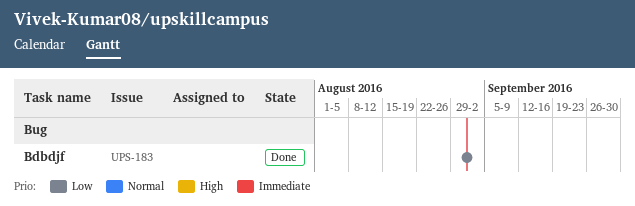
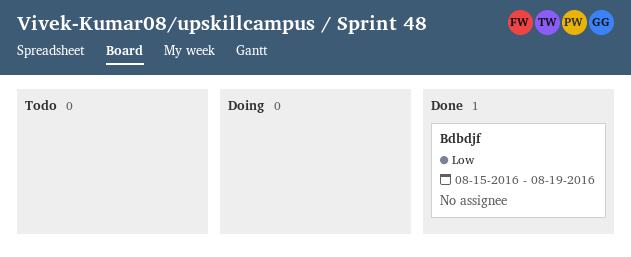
Bdbdjf, start: Aug 29 -> Aug 15
Bdbdjf, due: Sep 2 -> Aug 19

